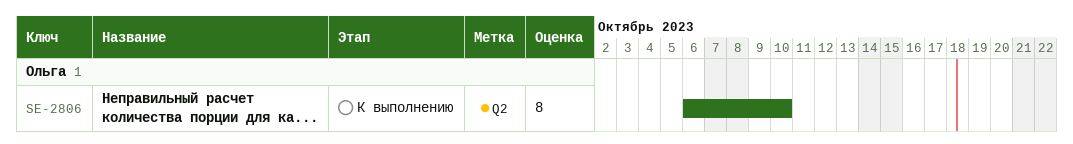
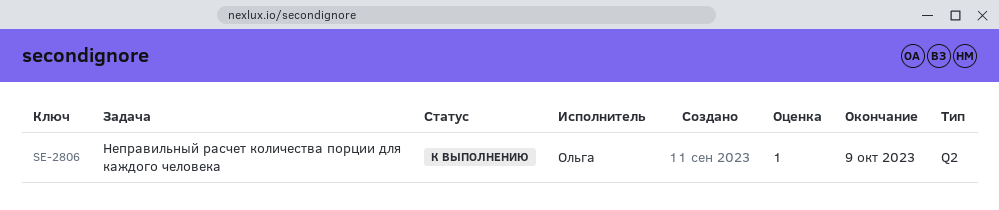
SE-2806, estimate: 8 -> 1
SE-2806, due: Oct 10 -> Oct 9

